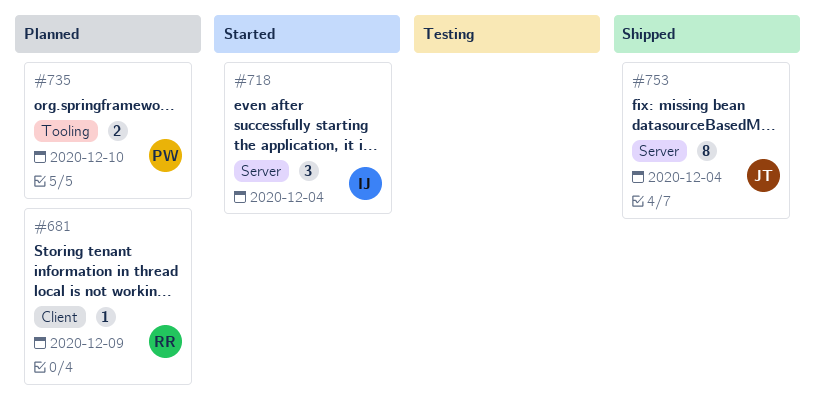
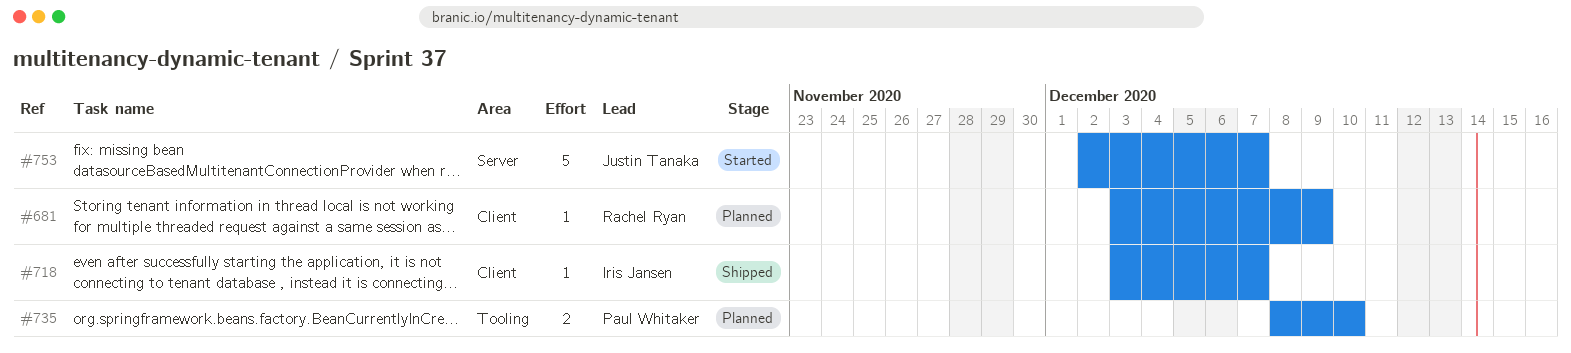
#718, status: Started -> Shipped
#718, label: Server -> Client
#718, estimate: 3 -> 1
#718, due: Dec 4 -> Dec 7
#753, status: Shipped -> Started
#753, estimate: 8 -> 5
#753, due: Dec 4 -> Dec 7

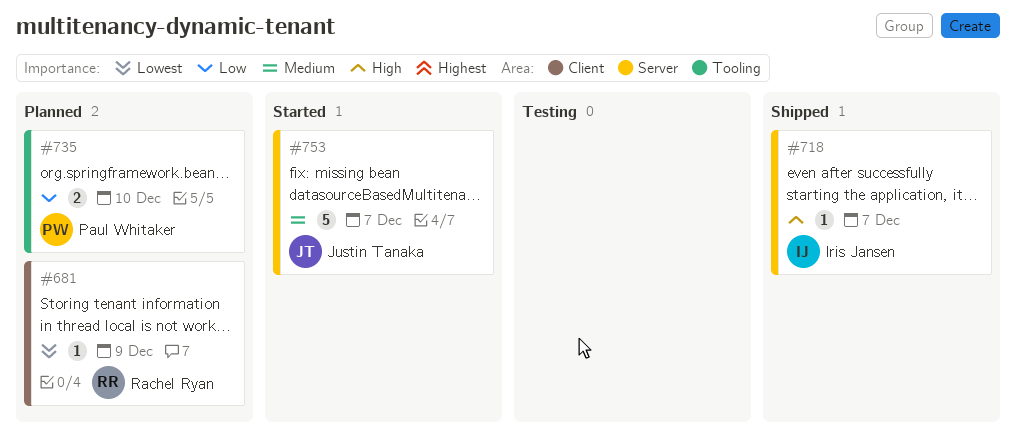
#718, label: Client -> Server

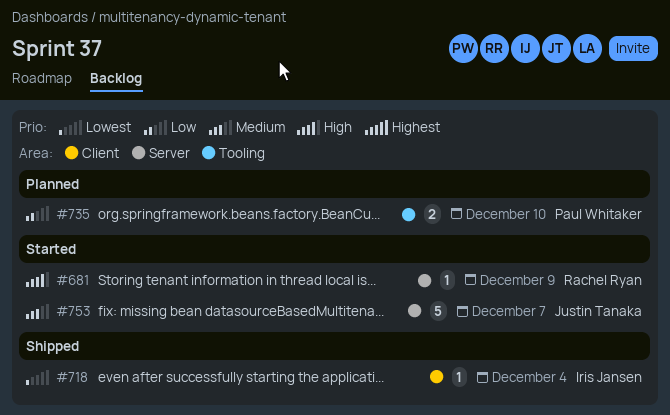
#681, status: Planned -> Started
#681, priority: Lowest -> High
#681, label: Client -> Server
#718, priority: High -> Lowest
#718, label: Server -> Client
#718, due: Dec 7 -> Dec 4

